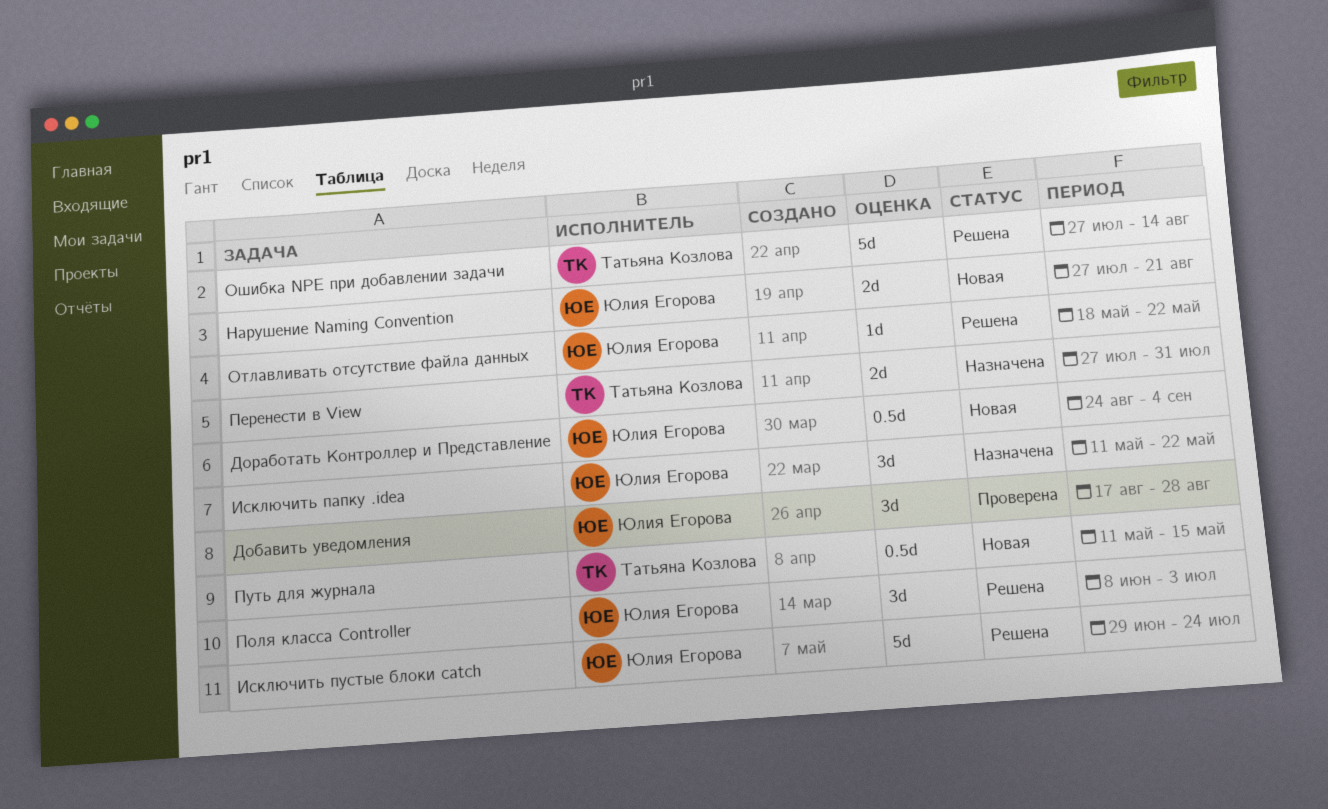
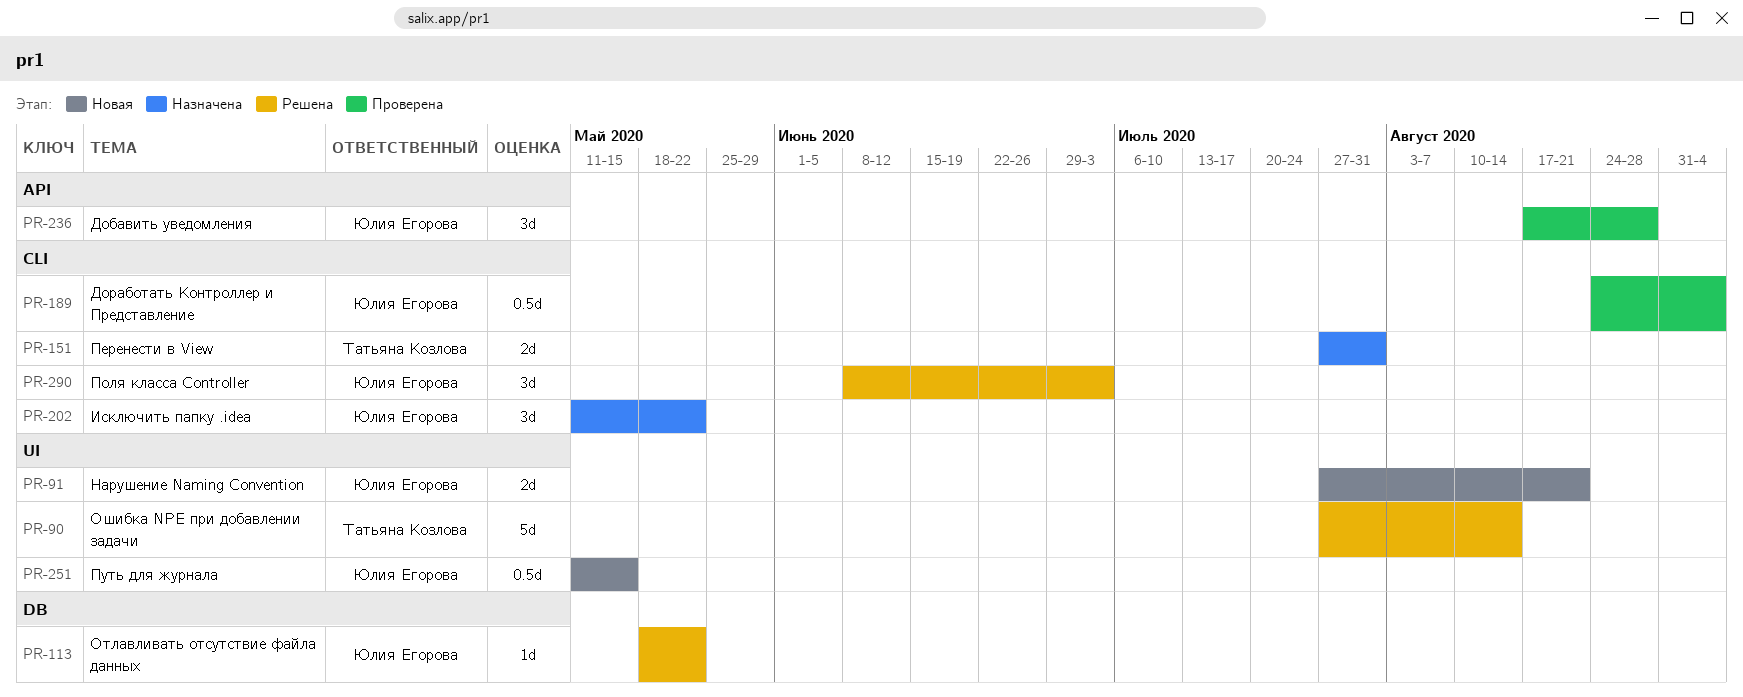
Доработать Контроллер и Представление, status: Новая -> Проверена
Исключить пустые блоки catch: present -> none
Путь для журнала, owner: Татьяна Козлова -> Юлия Егорова

